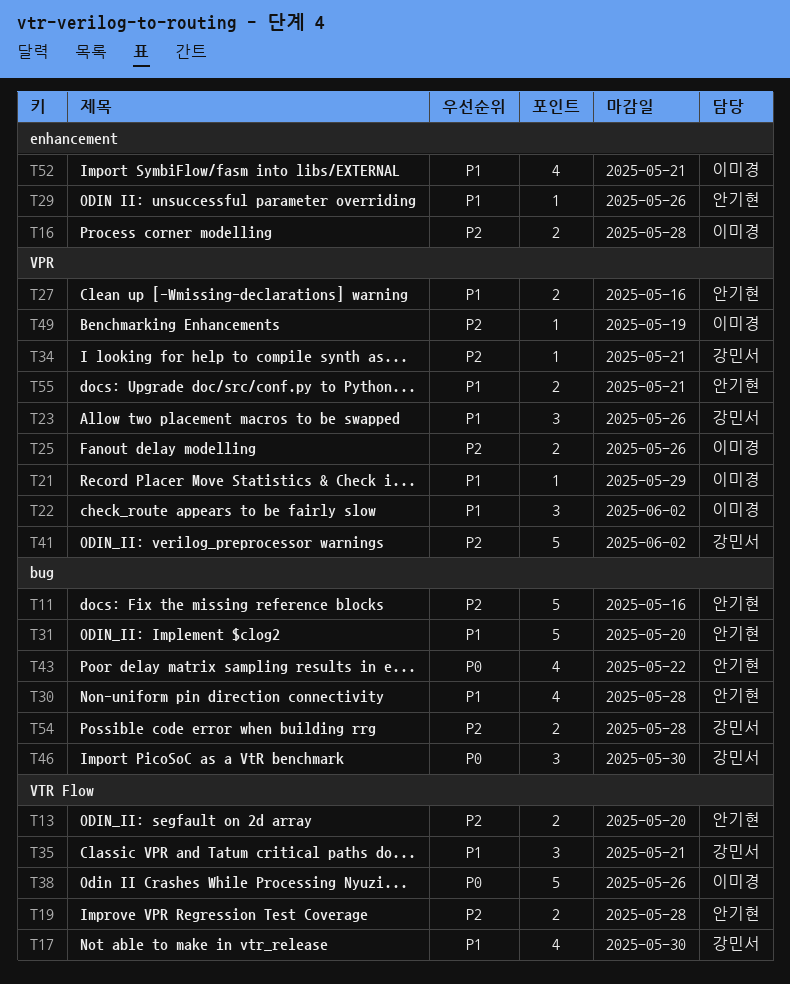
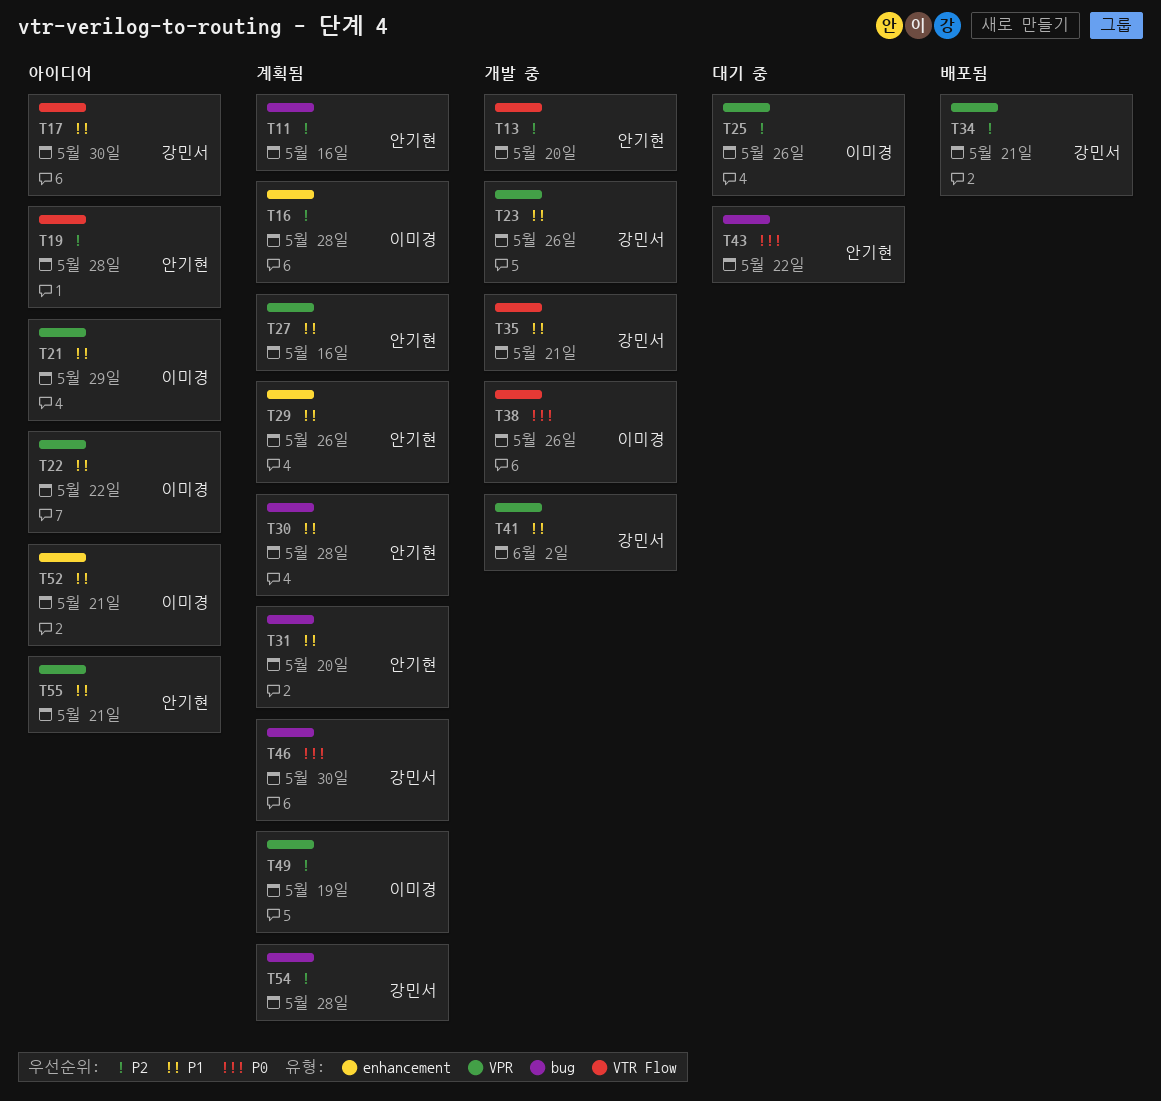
T22, due: Jun 2 -> May 22
T41, priority: P2 -> P1

